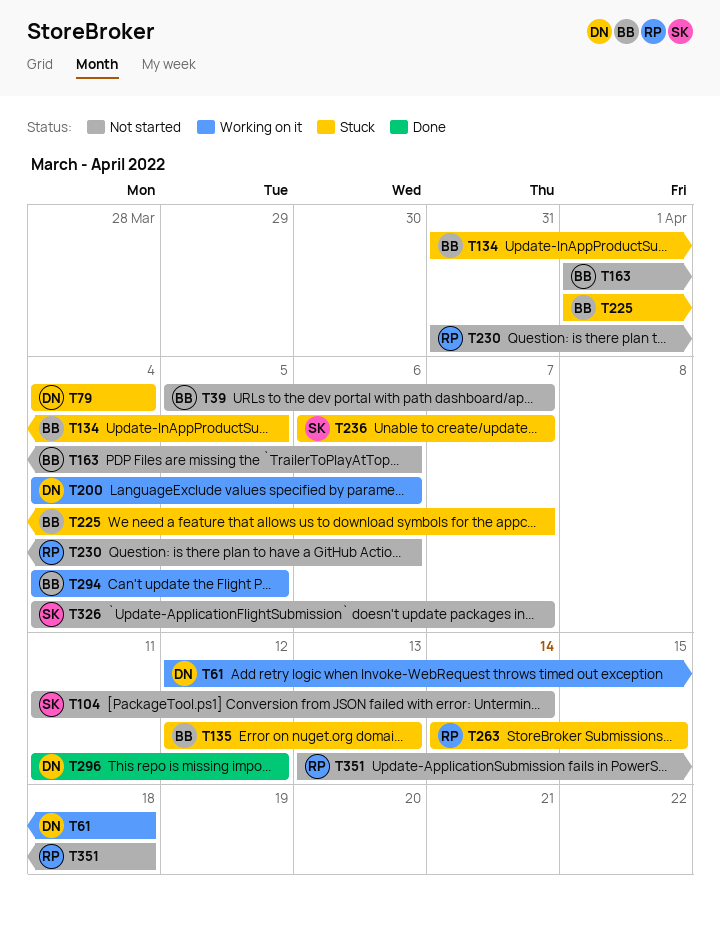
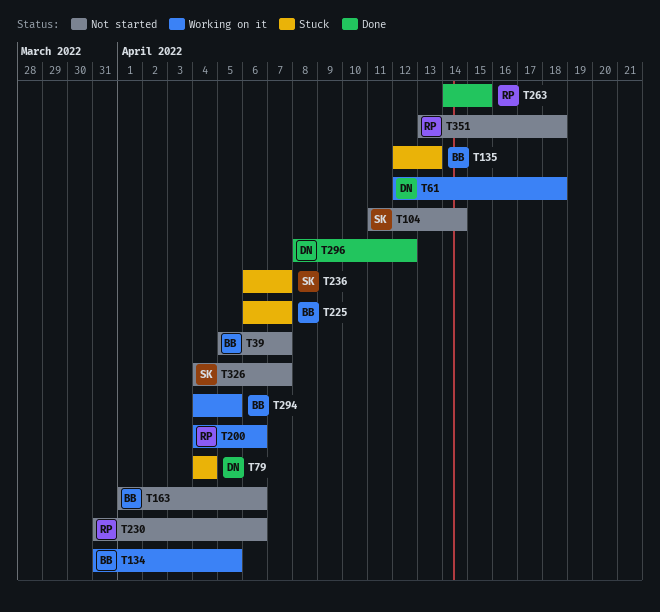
T134, status: Stuck -> Working on it
T200, owner: DN -> RP
T225, start: Apr 1 -> Apr 6
T263, status: Stuck -> Done
T296, start: Apr 11 -> Apr 8

